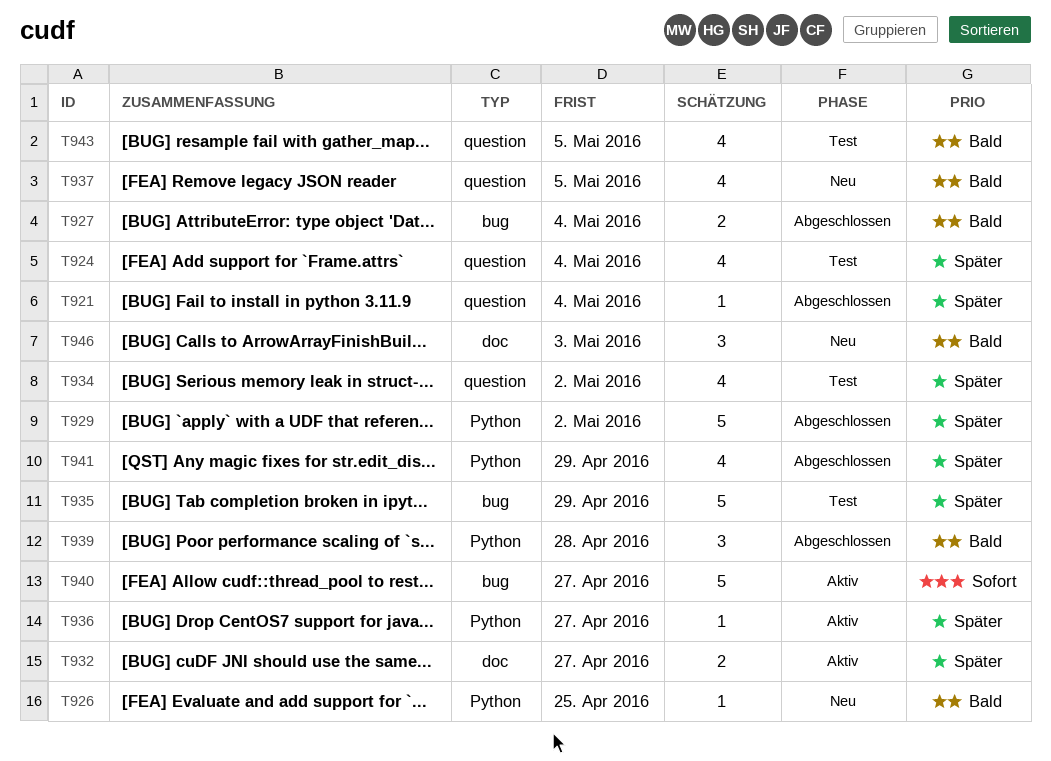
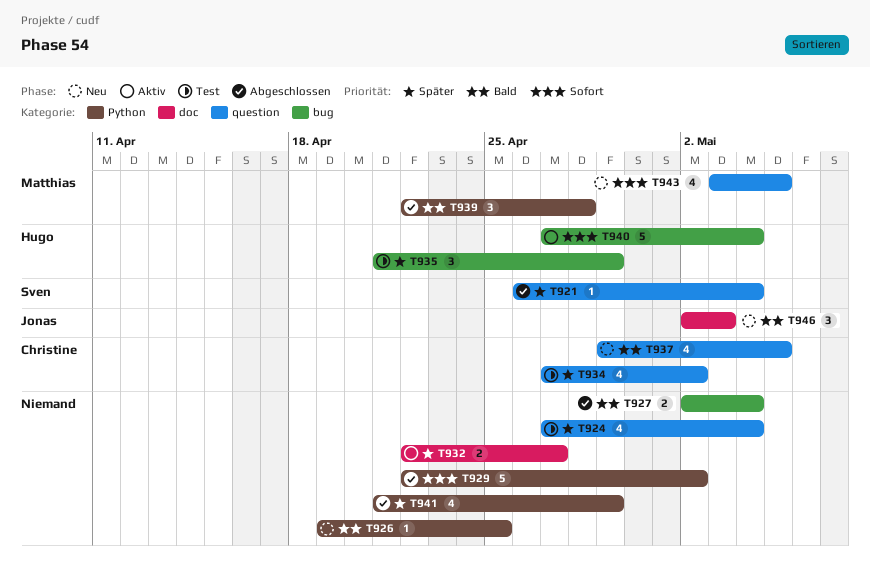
T929, priority: Später -> Sofort
T935, estimate: 5 -> 3
T936: present -> none
T940, due: Apr 27 -> May 4
T943, status: Test -> Neu
T943, priority: Bald -> Sofort

